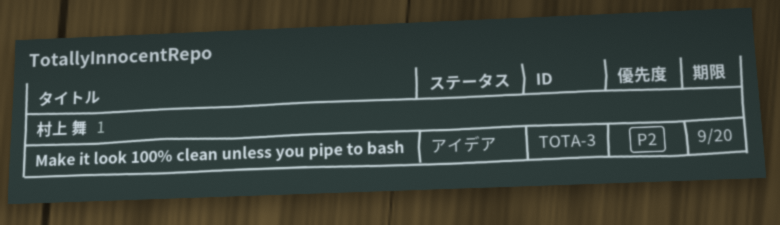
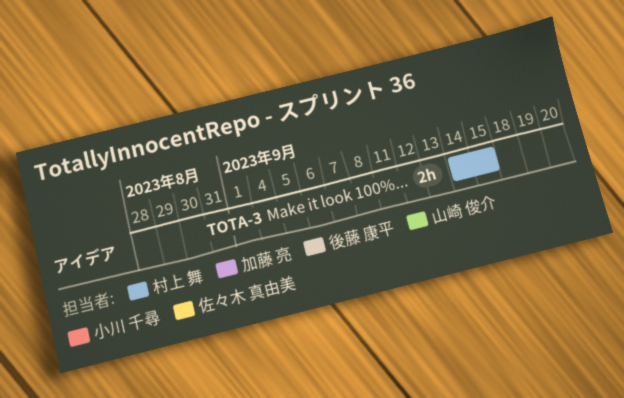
TOTA-3, due: Sep 20 -> Sep 15

